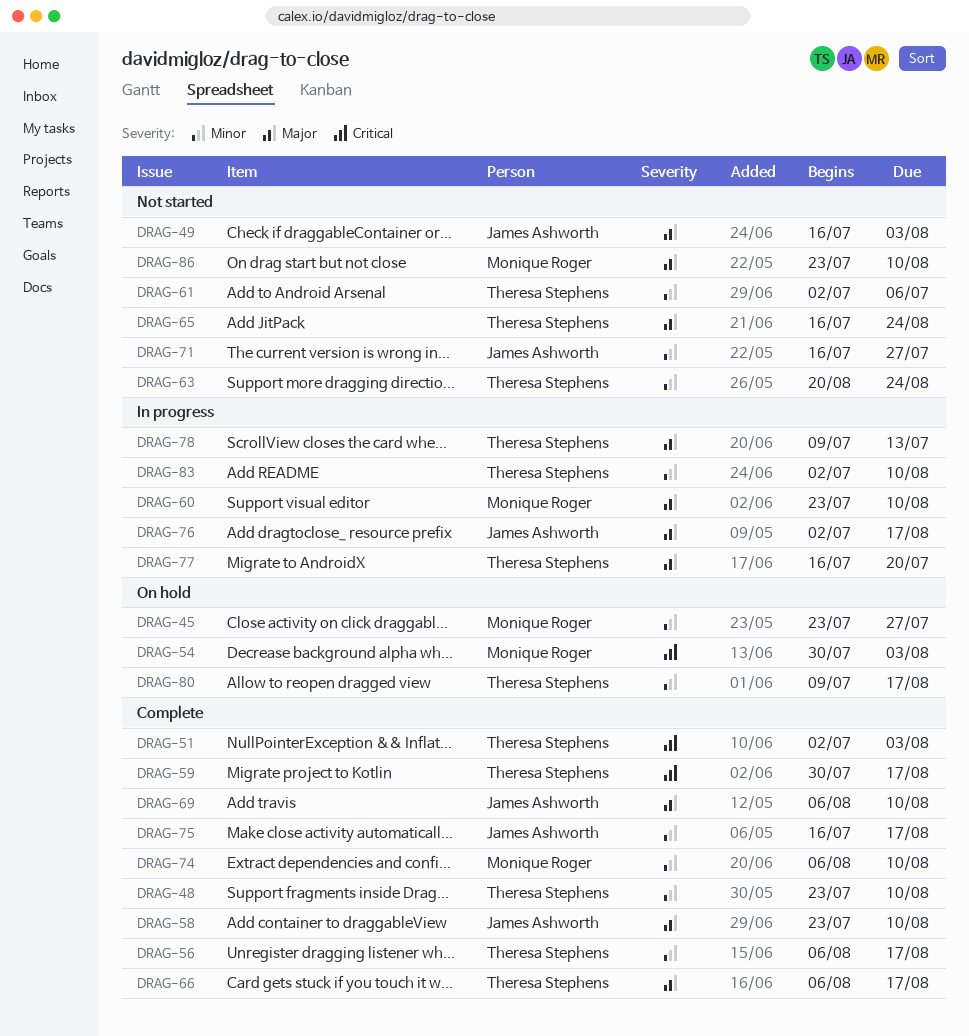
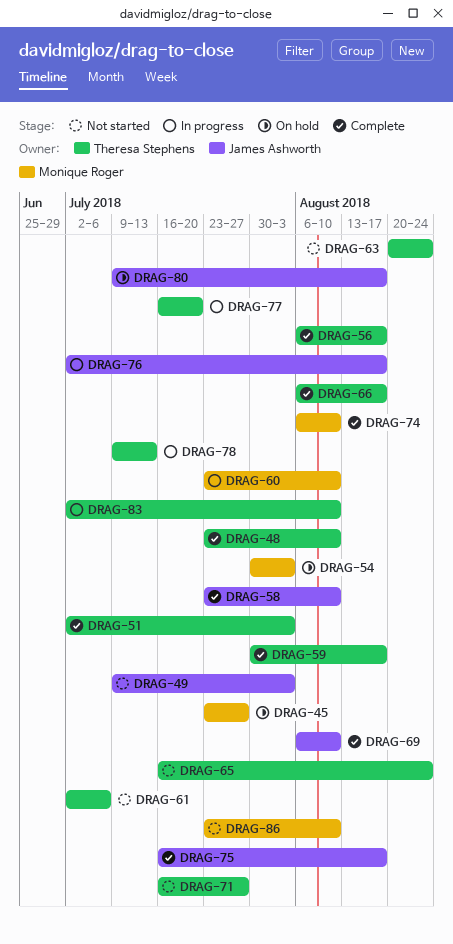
DRAG-49, start: Jul 16 -> Jul 9
DRAG-71, owner: James Ashworth -> Theresa Stephens
DRAG-80, owner: Theresa Stephens -> James Ashworth

